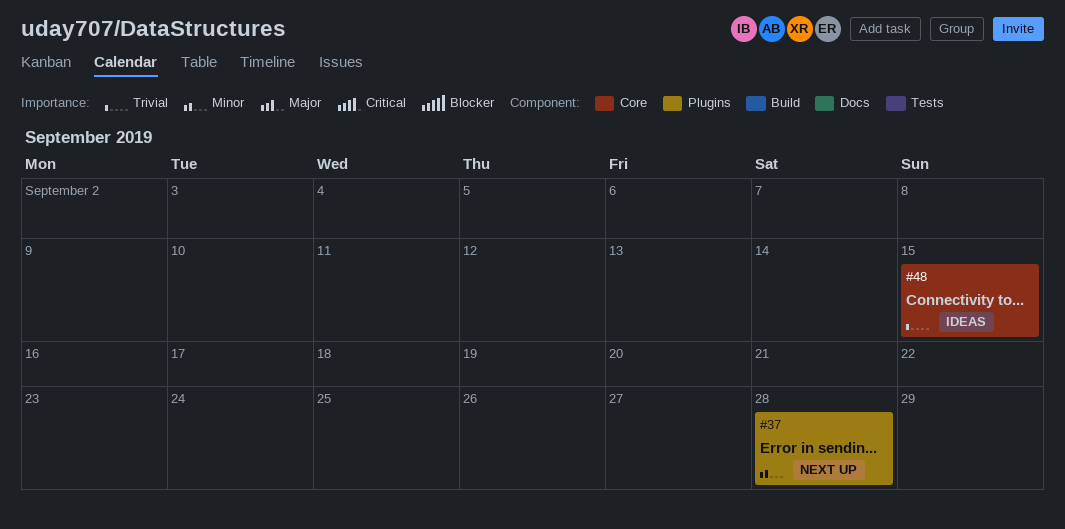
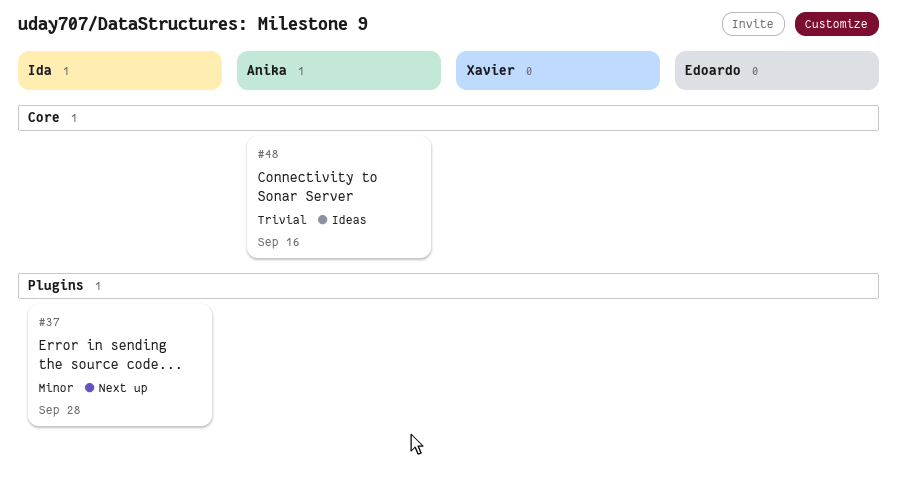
#48, due: Sep 15 -> Sep 16

